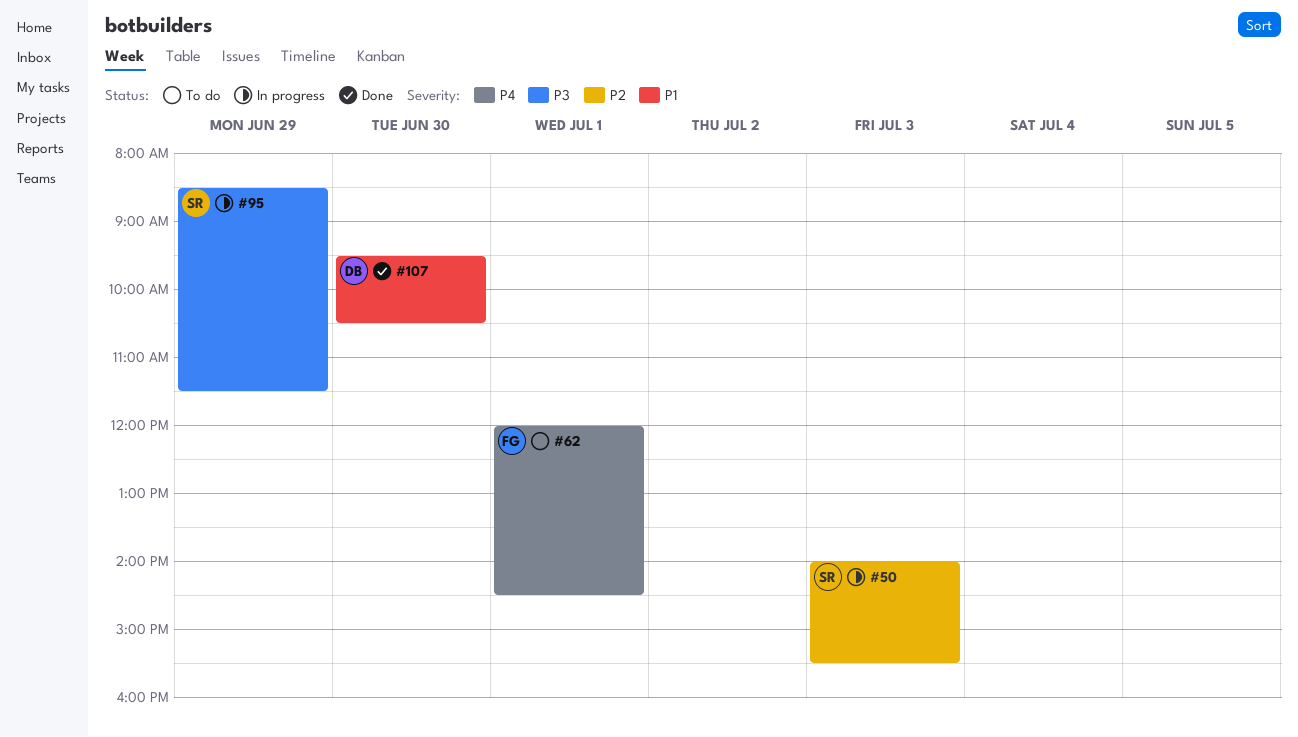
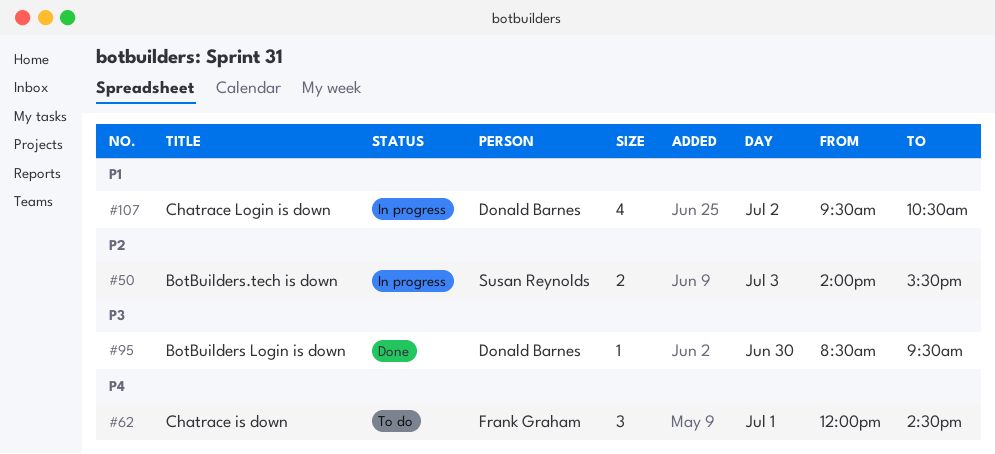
#95, status: In progress -> Done
#95, owner: Susan Reynolds -> Donald Barnes
#95, day: Jun 29 -> Jun 30
#95, ends: 11:30 -> 09:30
#107, status: Done -> In progress
#107, day: Jun 30 -> Jul 2

